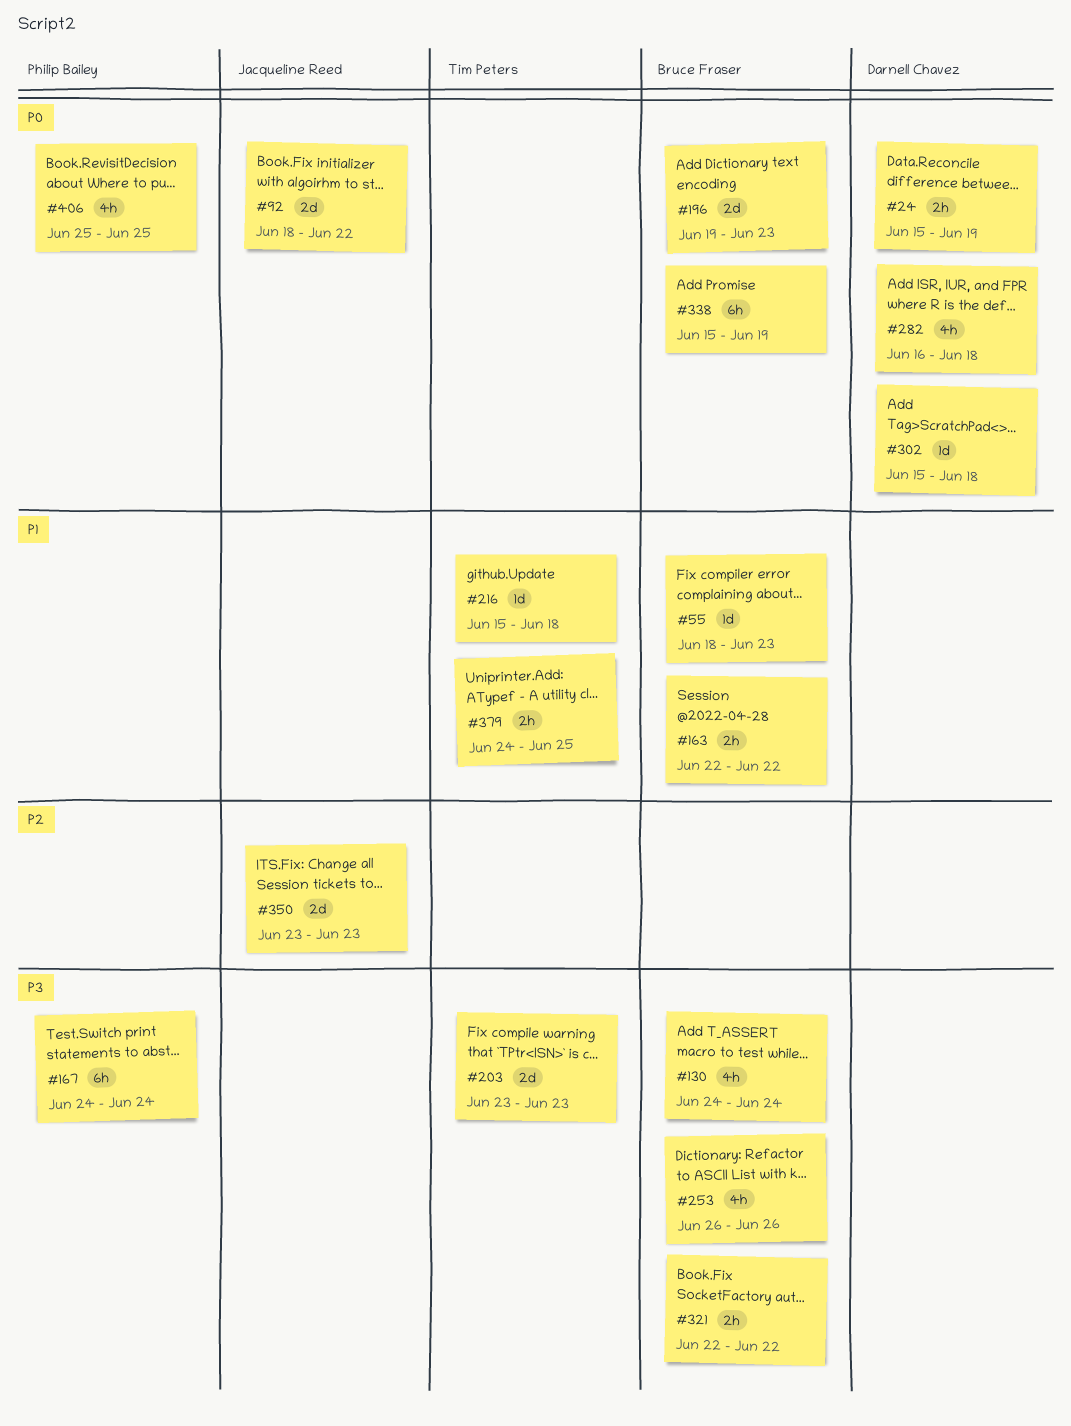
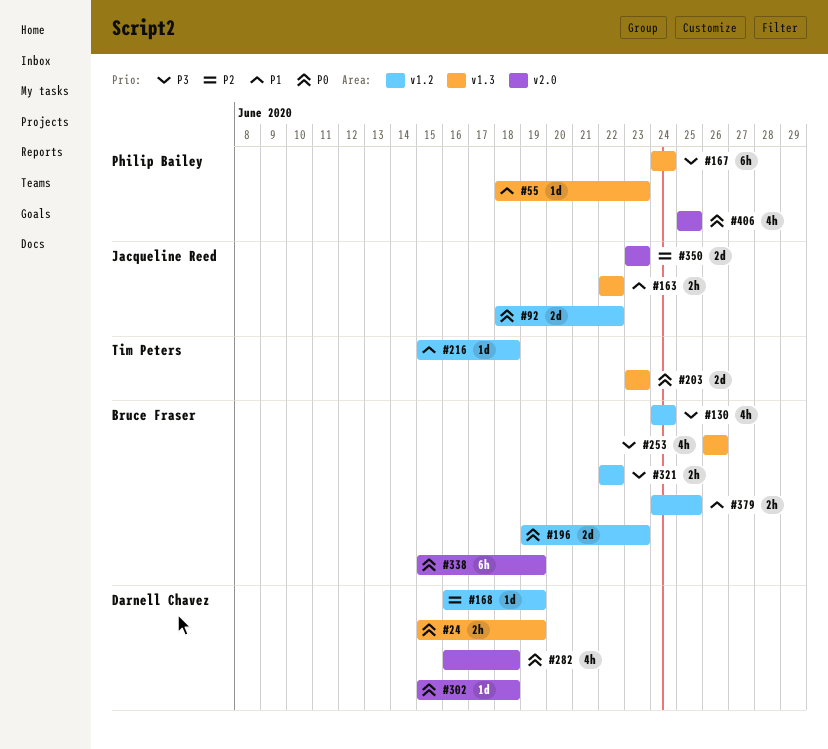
#55, owner: Bruce Fraser -> Philip Bailey
#163, owner: Bruce Fraser -> Jacqueline Reed
#168: none -> present
#203, priority: P3 -> P0
#379, owner: Tim Peters -> Bruce Fraser

